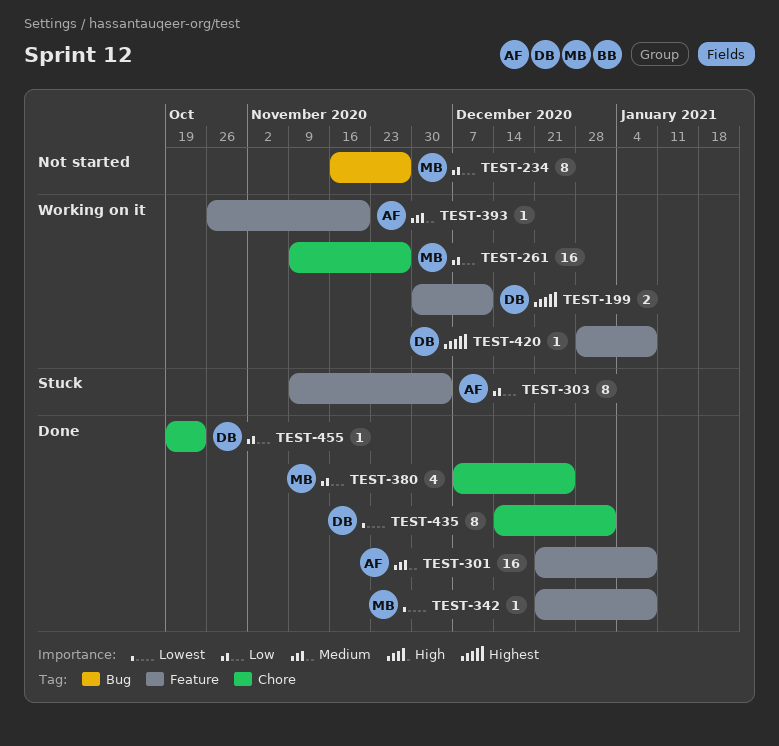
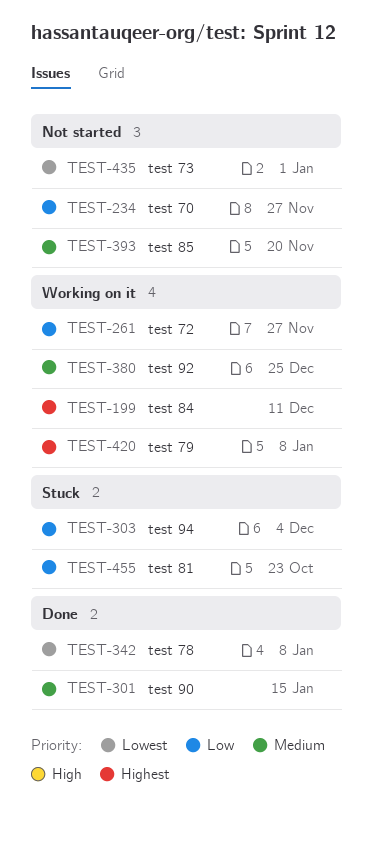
TEST-301, due: Jan 8 -> Jan 15
TEST-380, status: Done -> Working on it
TEST-380, priority: Low -> Medium
TEST-393, status: Working on it -> Not started
TEST-435, status: Done -> Not started
TEST-455, status: Done -> Stuck

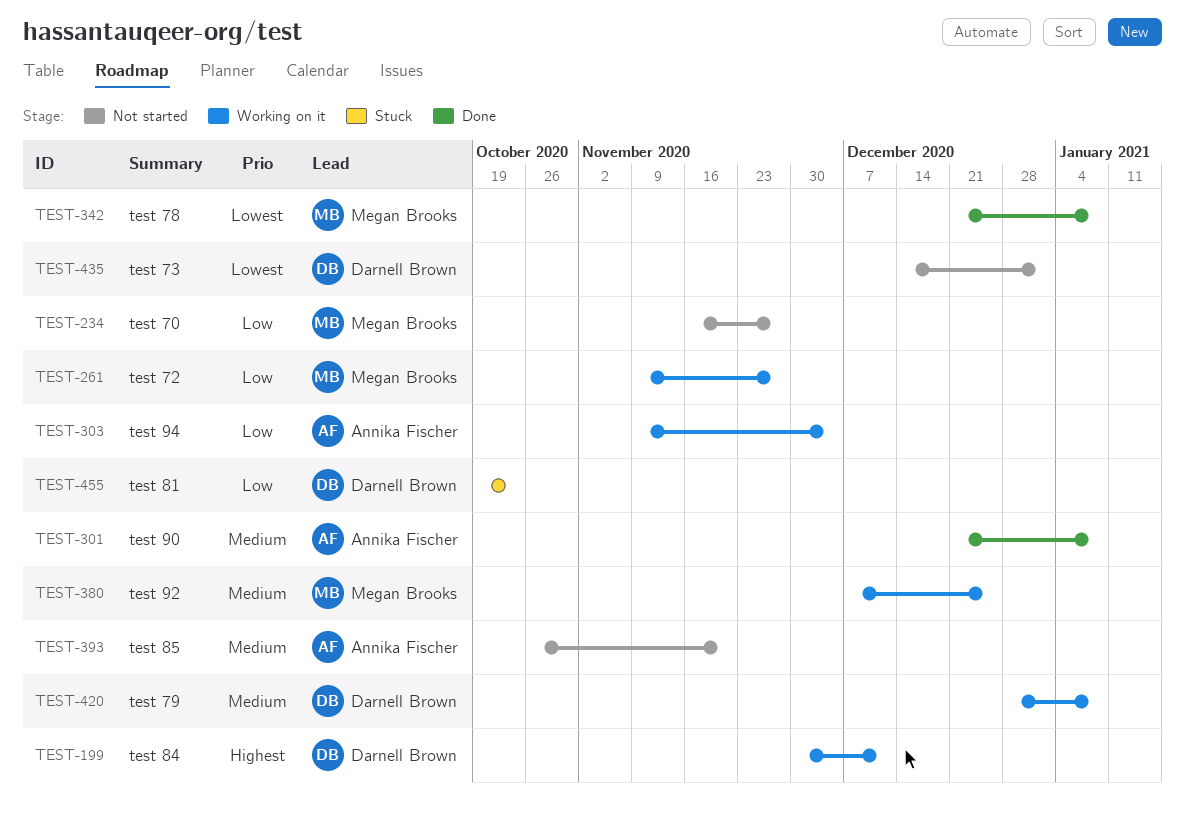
TEST-301, due: Jan 15 -> Jan 8
TEST-303, status: Stuck -> Working on it
TEST-420, priority: Highest -> Medium

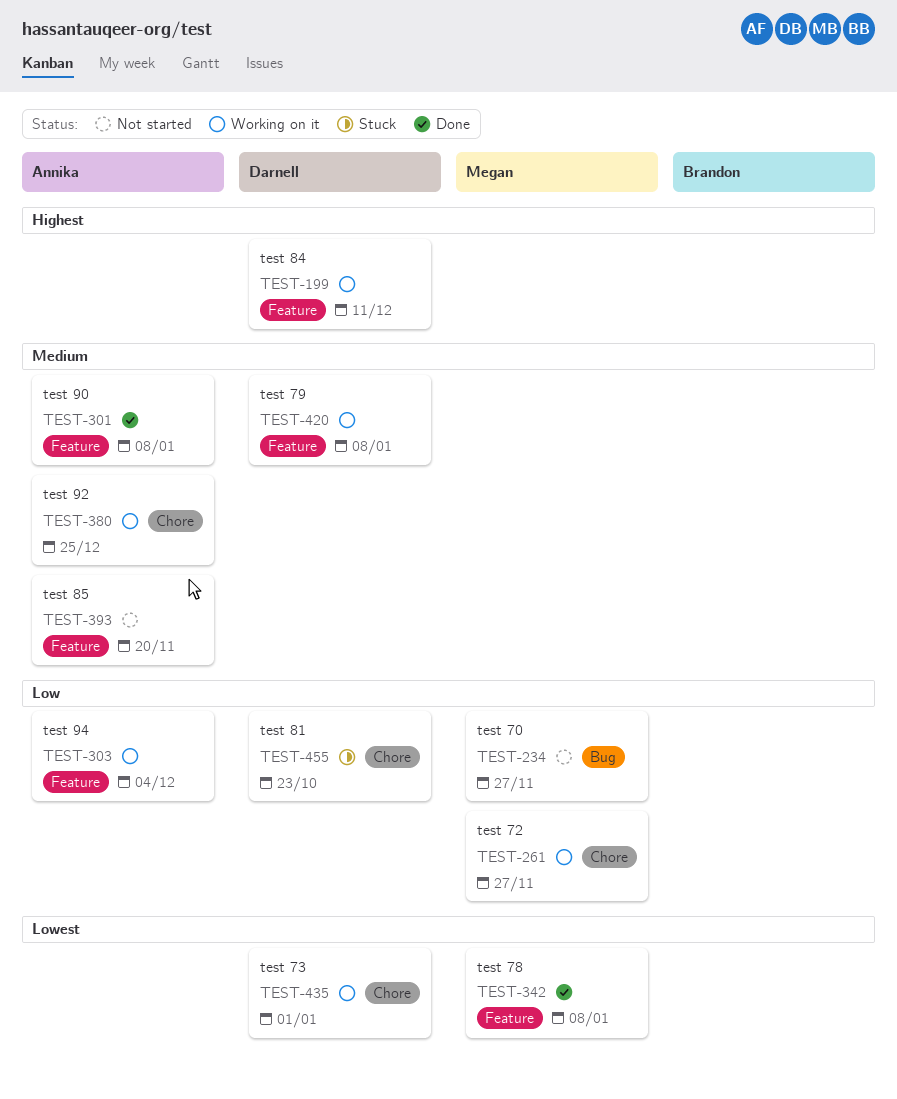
TEST-380, owner: Megan Brooks -> Annika Fischer
TEST-435, status: Not started -> Working on it

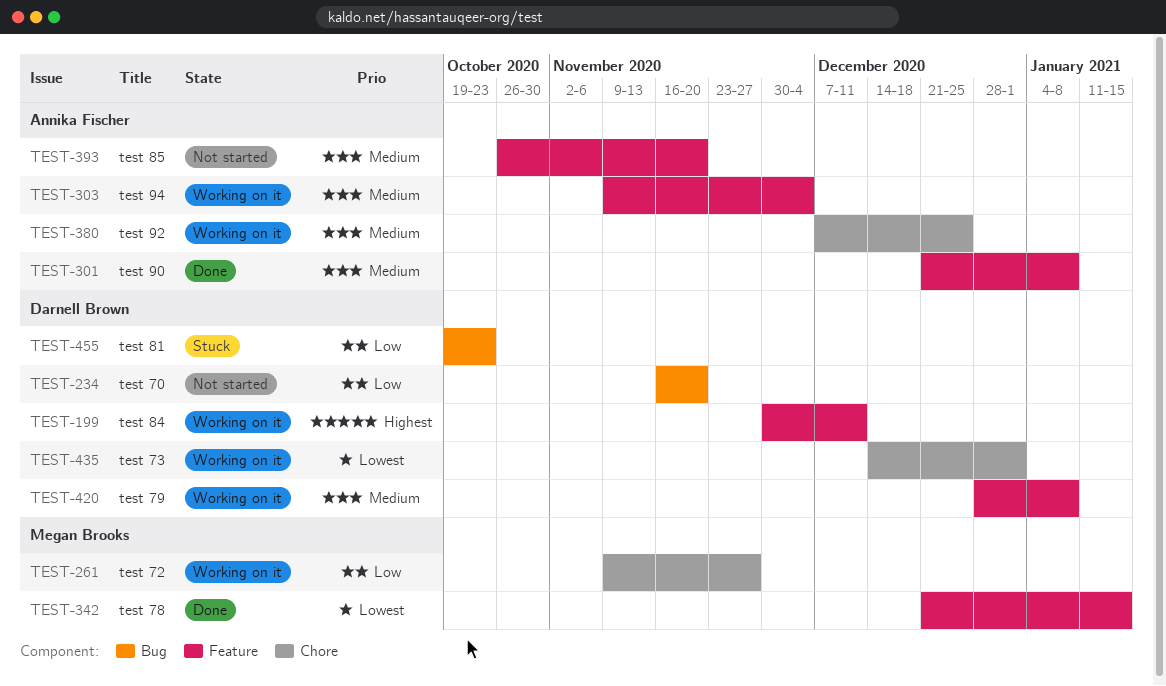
TEST-234, owner: Megan Brooks -> Darnell Brown
TEST-234, due: Nov 27 -> Nov 20
TEST-303, priority: Low -> Medium
TEST-342, due: Jan 8 -> Jan 15
TEST-455, label: Chore -> Bug

